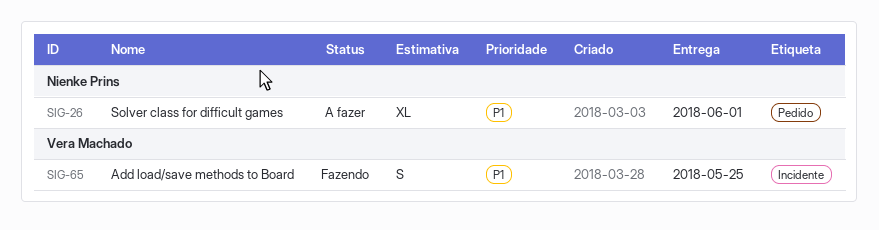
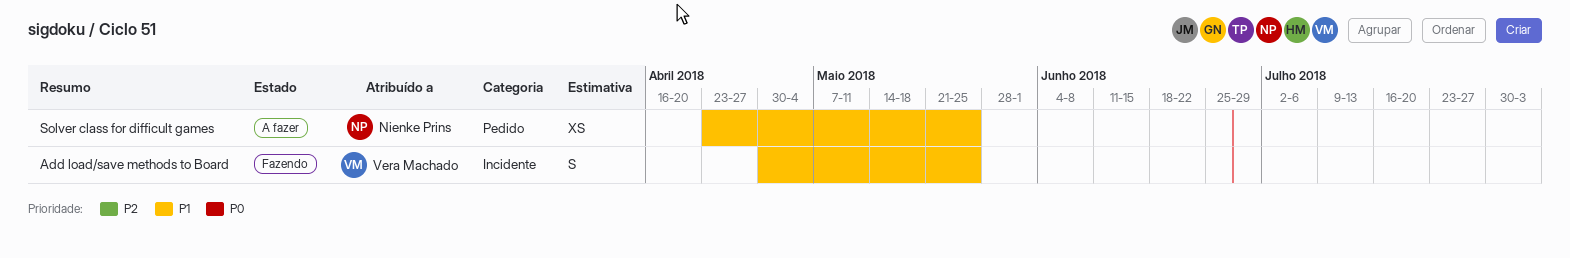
Solver class for difficult games, estimate: XL -> XS
Solver class for difficult games, due: Jun 1 -> May 25

